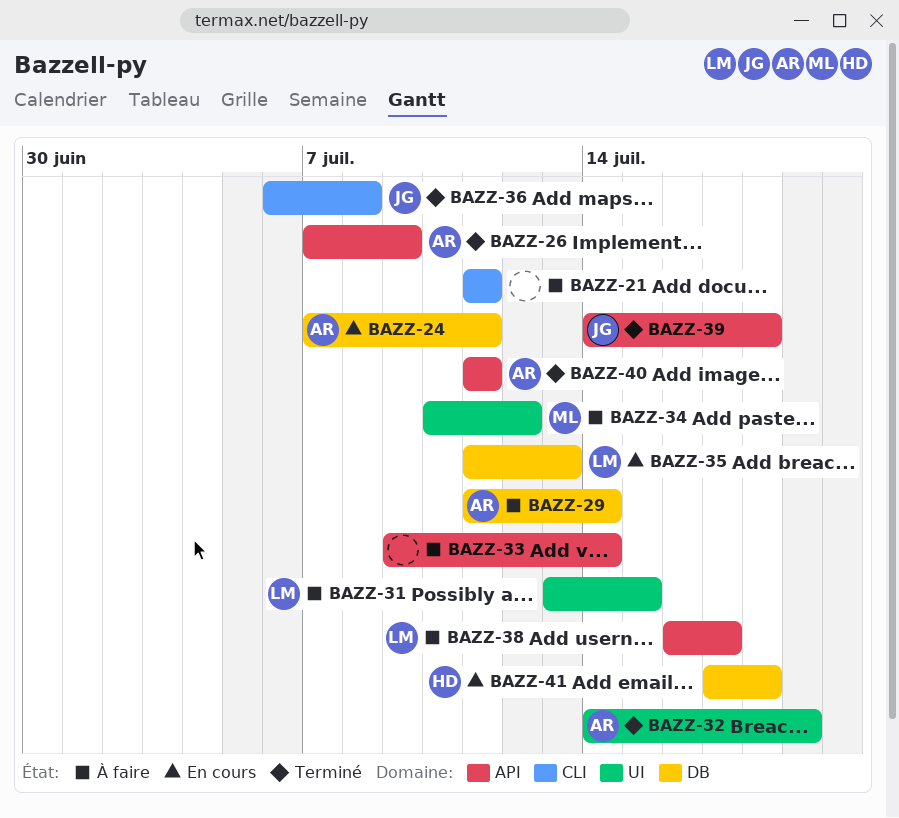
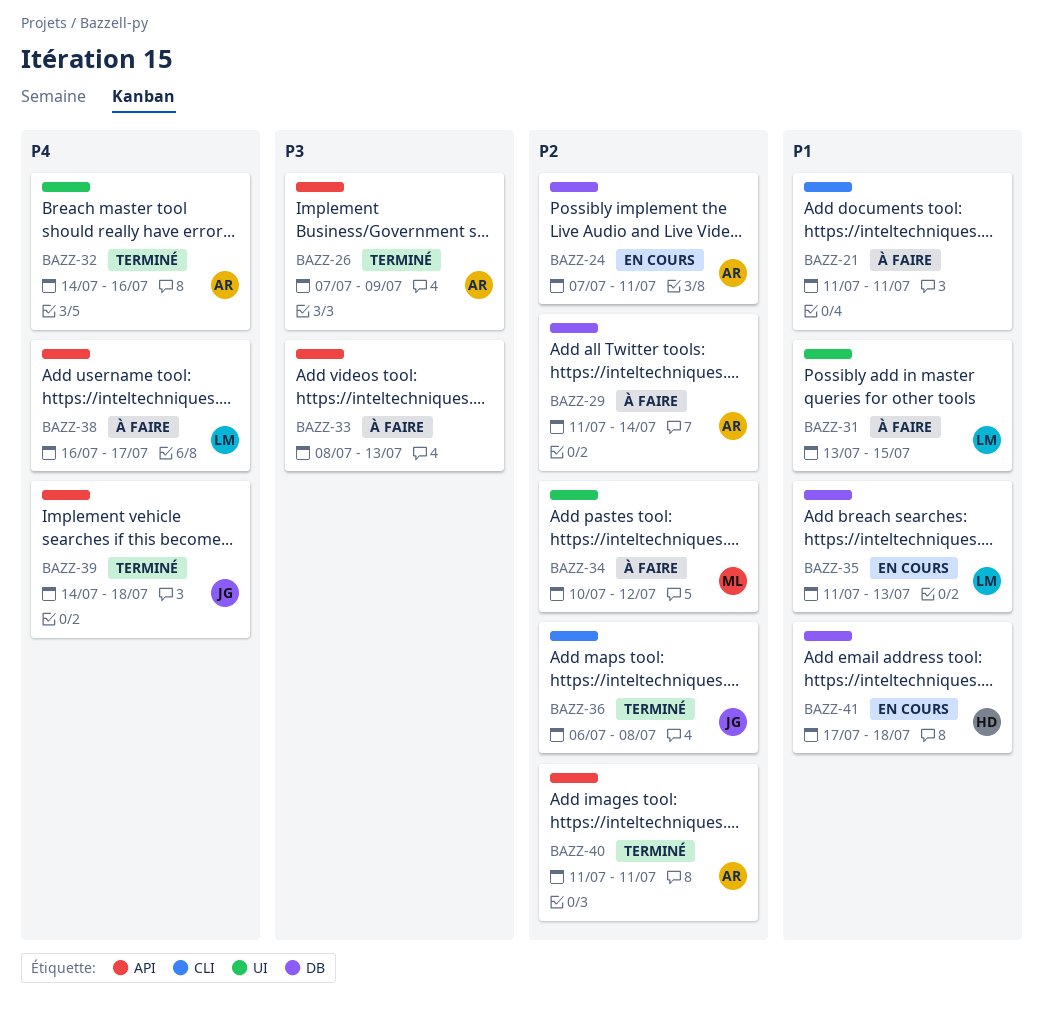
BAZZ-32, due: Jul 19 -> Jul 16
BAZZ-33, start: Jul 9 -> Jul 8
BAZZ-33, due: Jul 14 -> Jul 13

